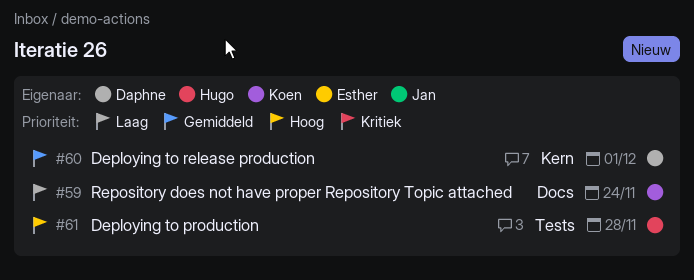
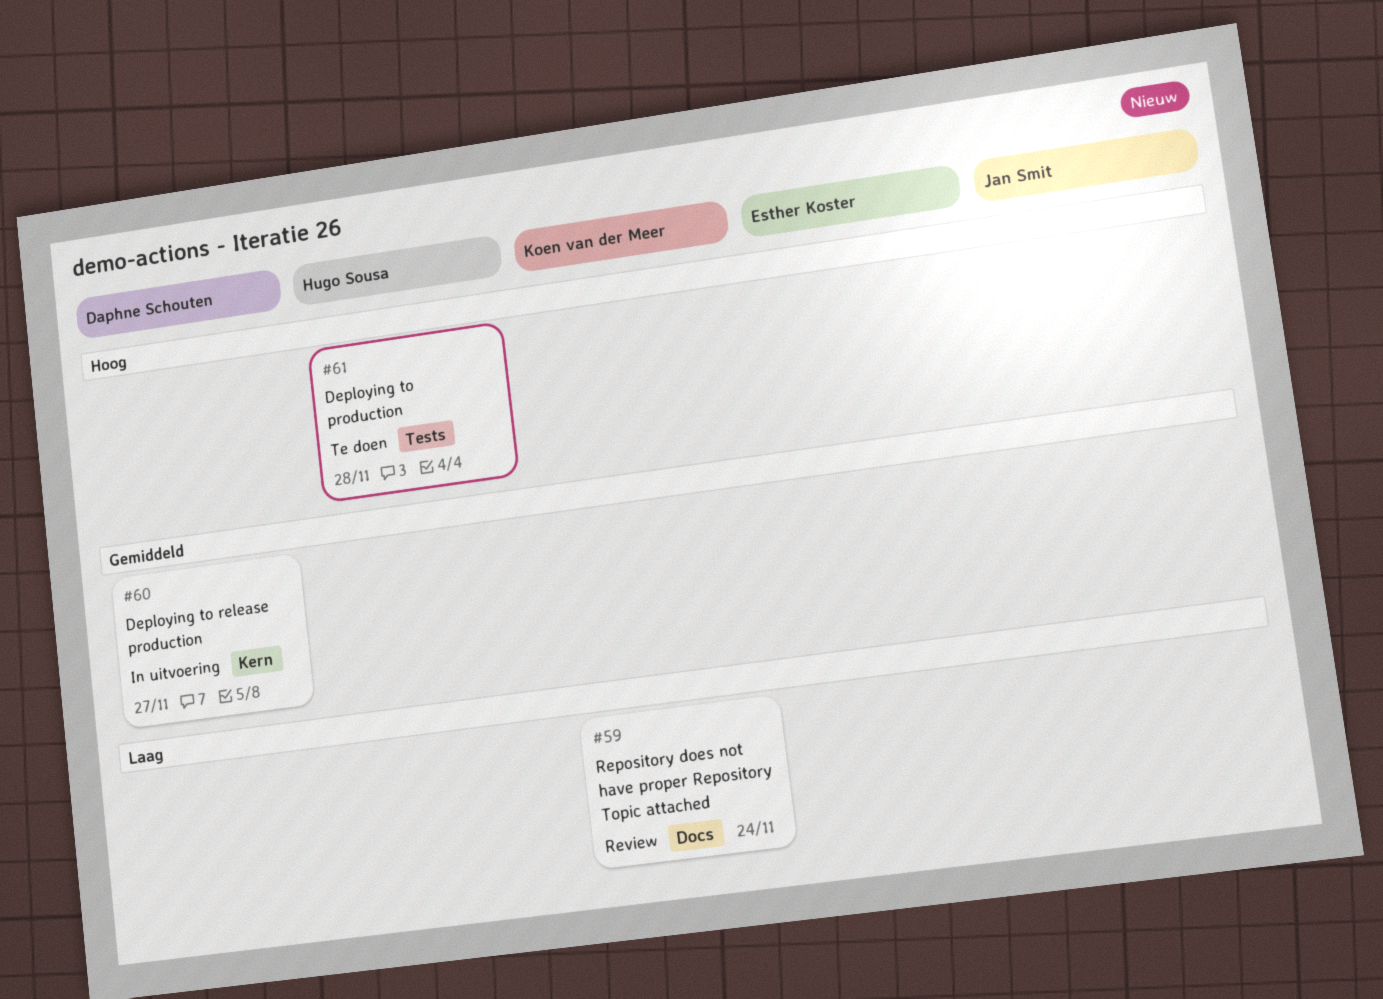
#60, due: Dec 1 -> Nov 27

